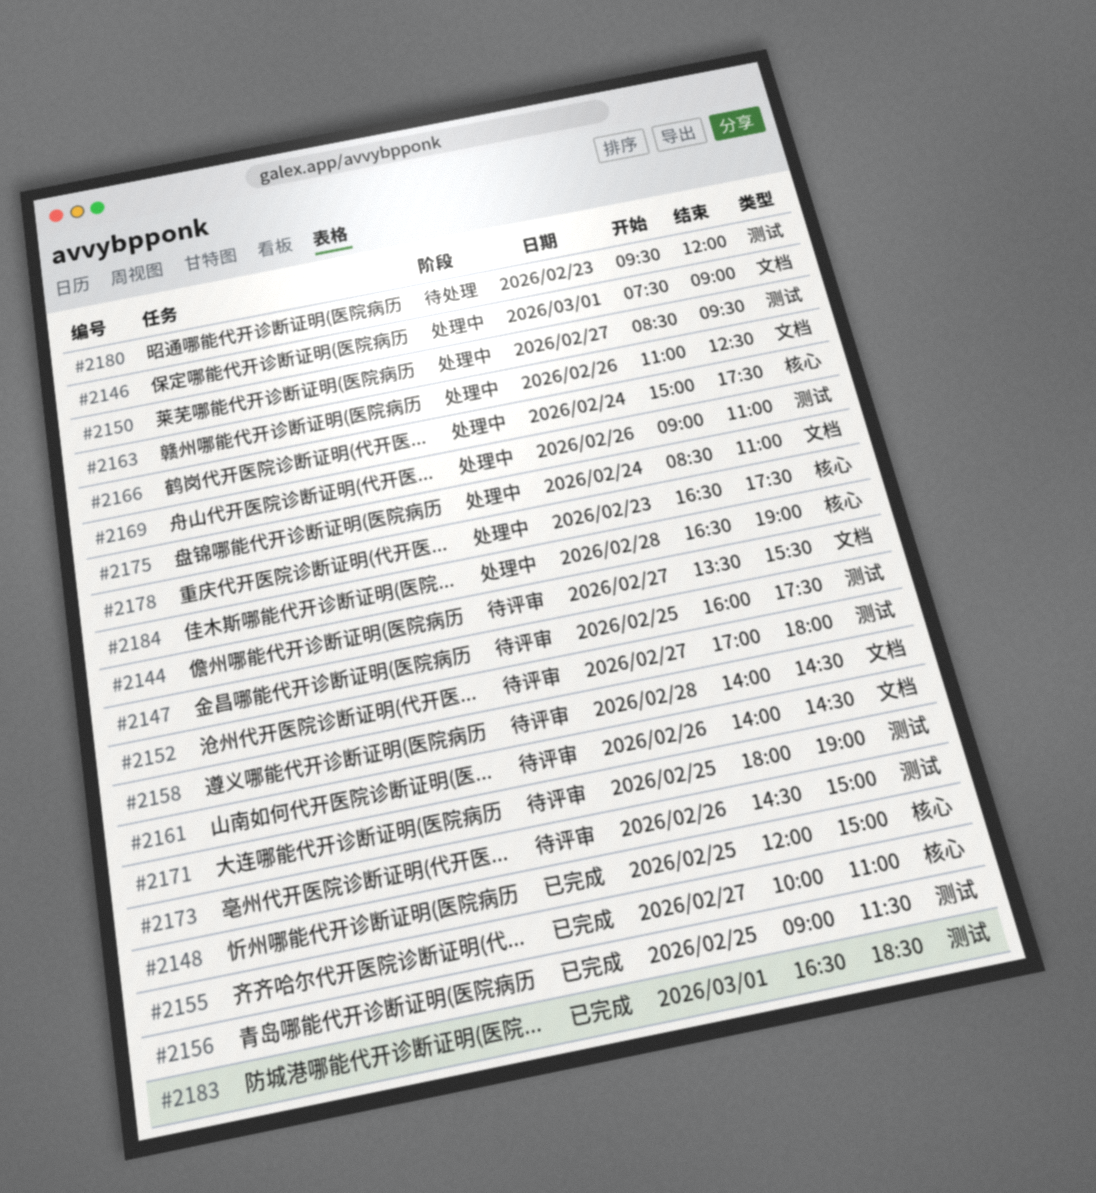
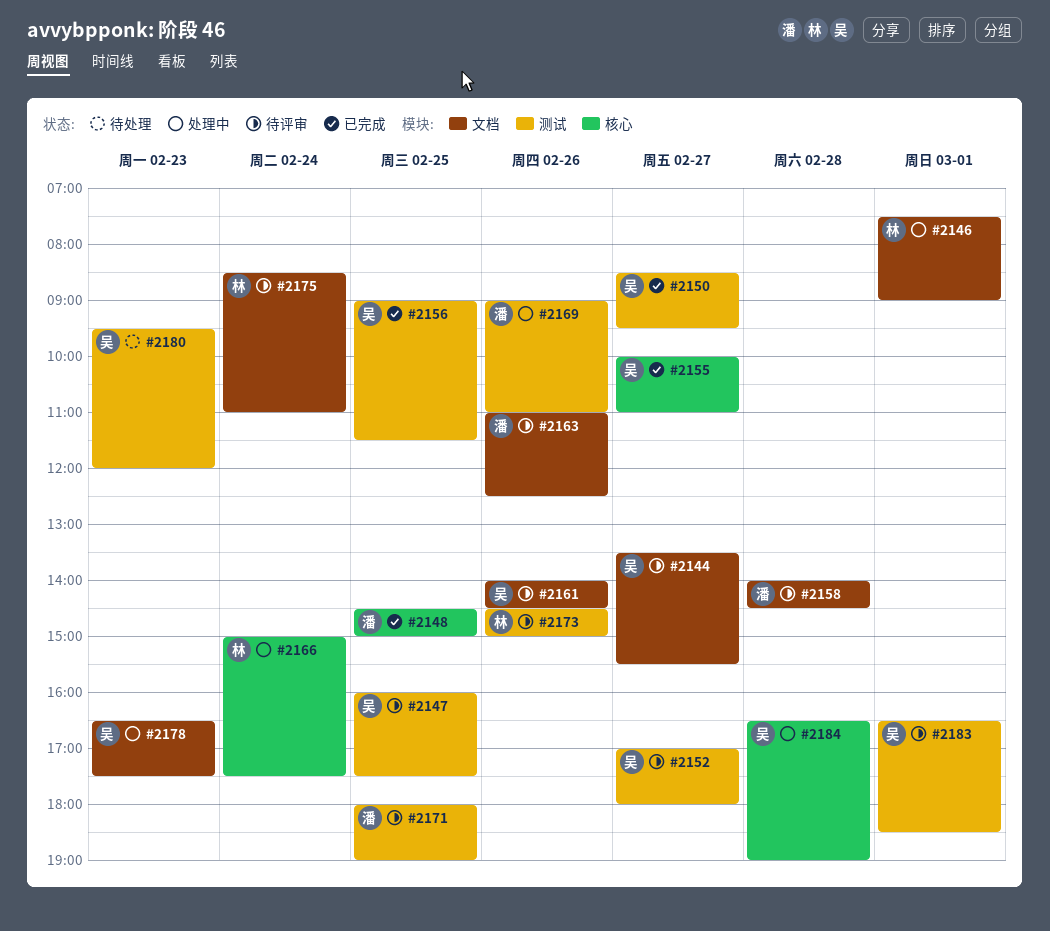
#2148, begins: 12:00 -> 14:30
#2150, status: 处理中 -> 已完成
#2163, status: 处理中 -> 待评审
#2175, status: 处理中 -> 待评审
#2178, label: 核心 -> 文档
#2183, status: 已完成 -> 待评审

